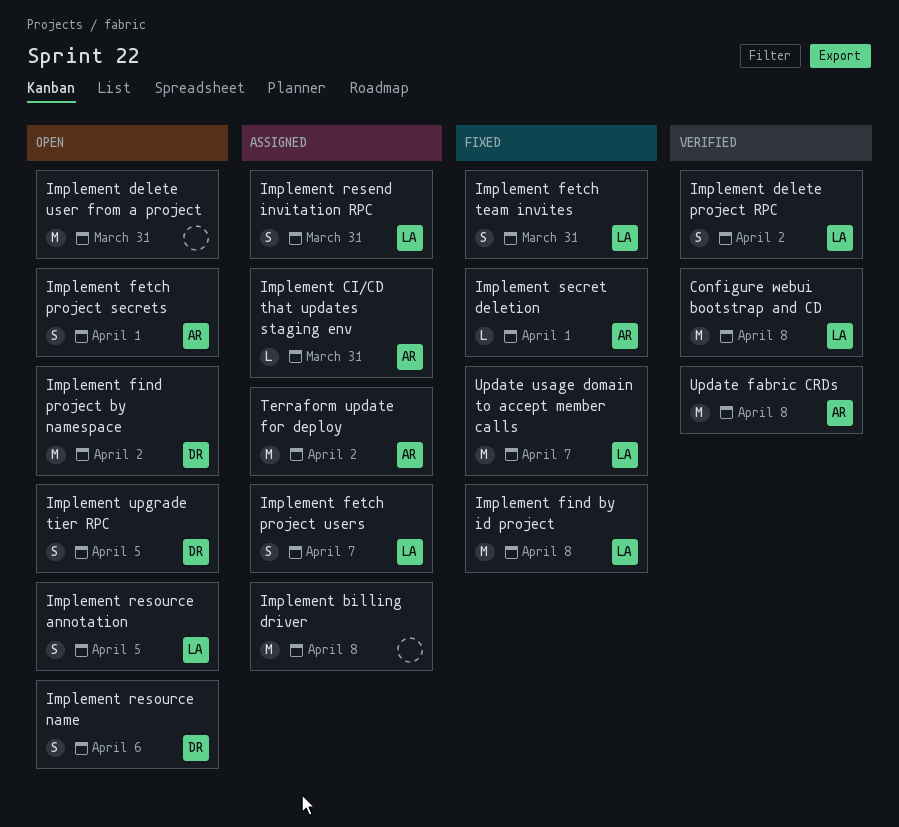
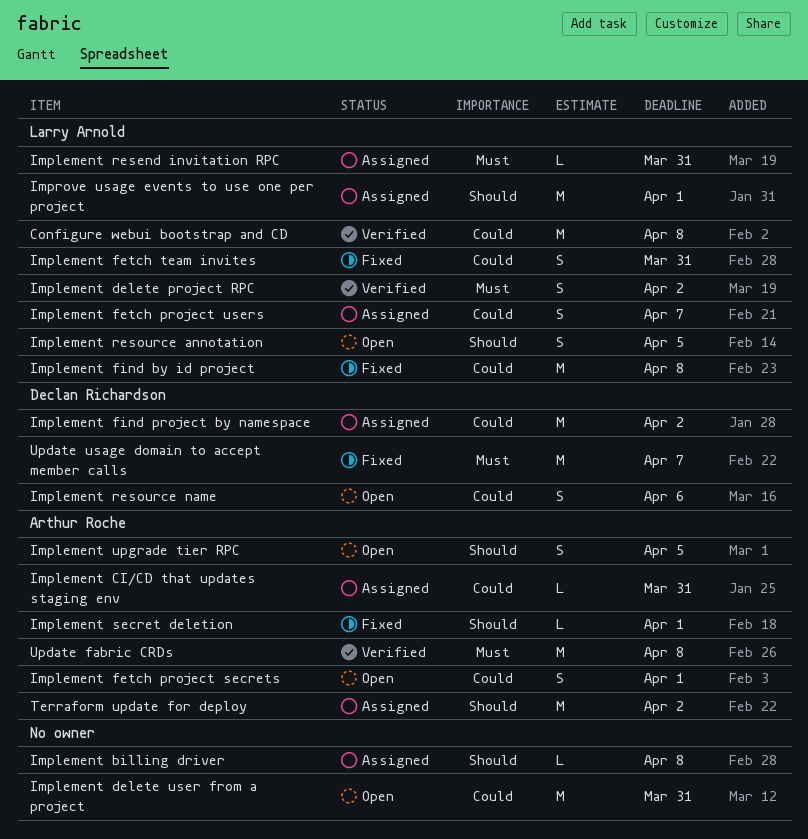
Implement billing driver, estimate: M -> L
Implement find project by namespace, status: Open -> Assigned
Implement resend invitation RPC, estimate: S -> L
Implement upgrade tier RPC, owner: Declan Richardson -> Arthur Roche
Improve usage events to use one per project: none -> present
Update usage domain to accept member calls, owner: Larry Arnold -> Declan Richardson

